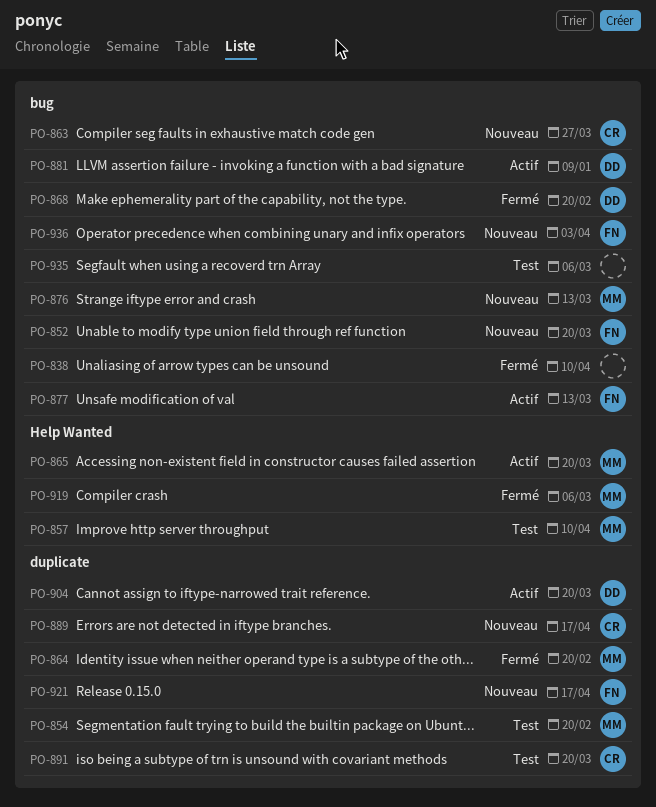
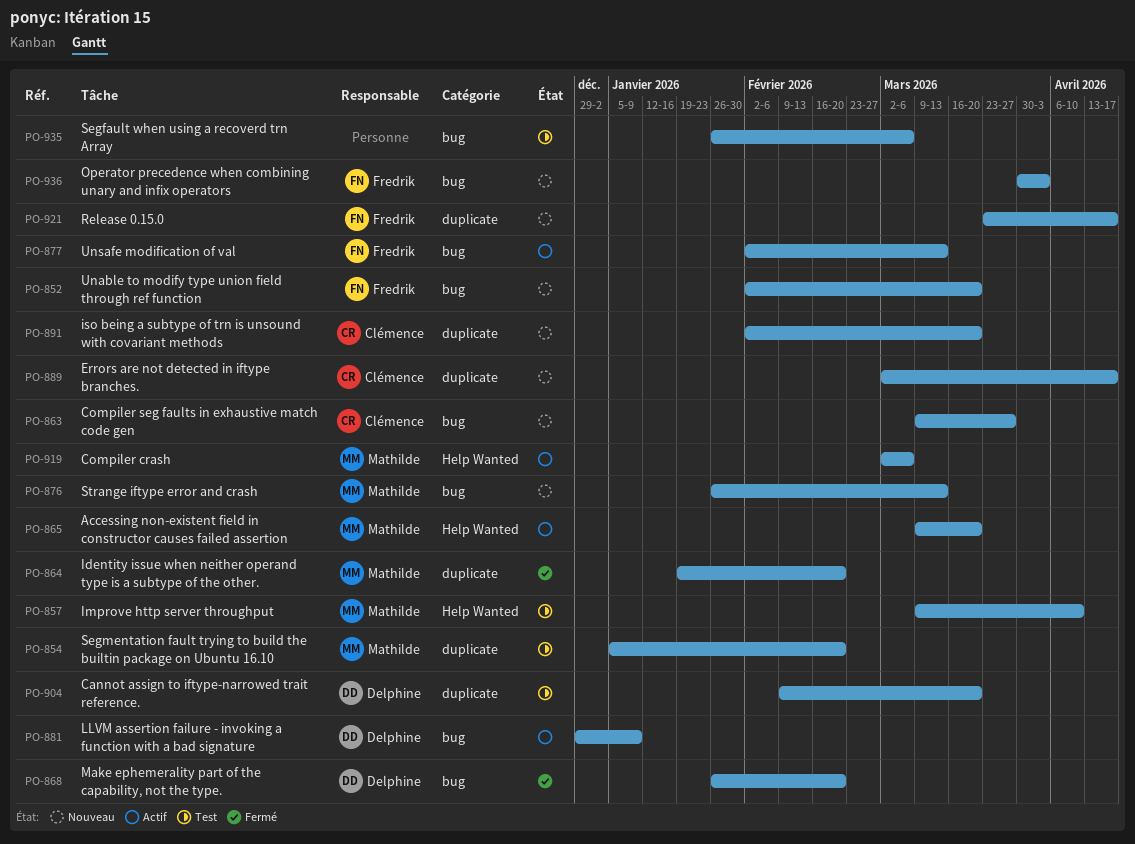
PO-838: present -> none
PO-891, status: Test -> Nouveau
PO-904, status: Actif -> Test
PO-919, status: Fermé -> Actif

